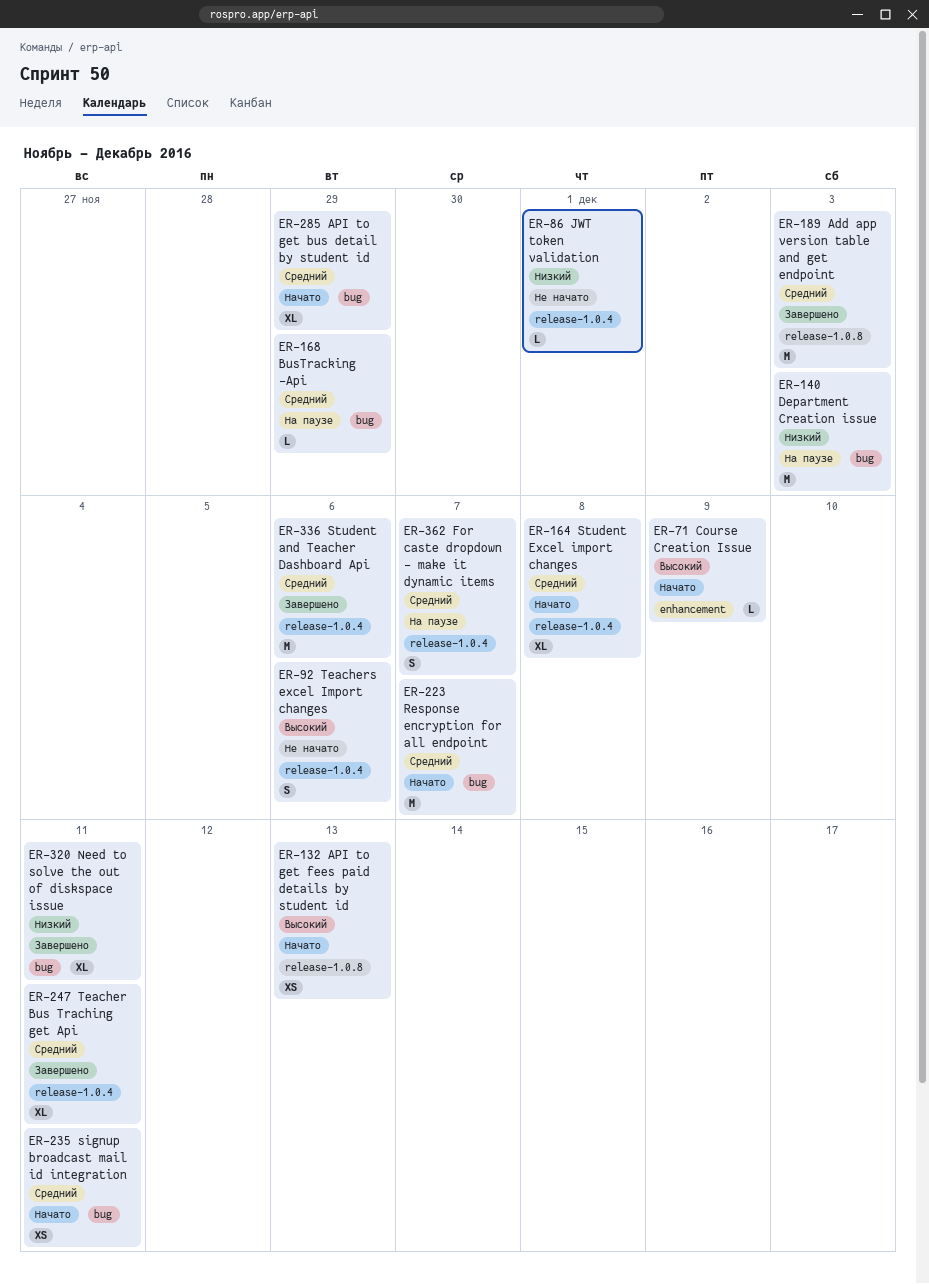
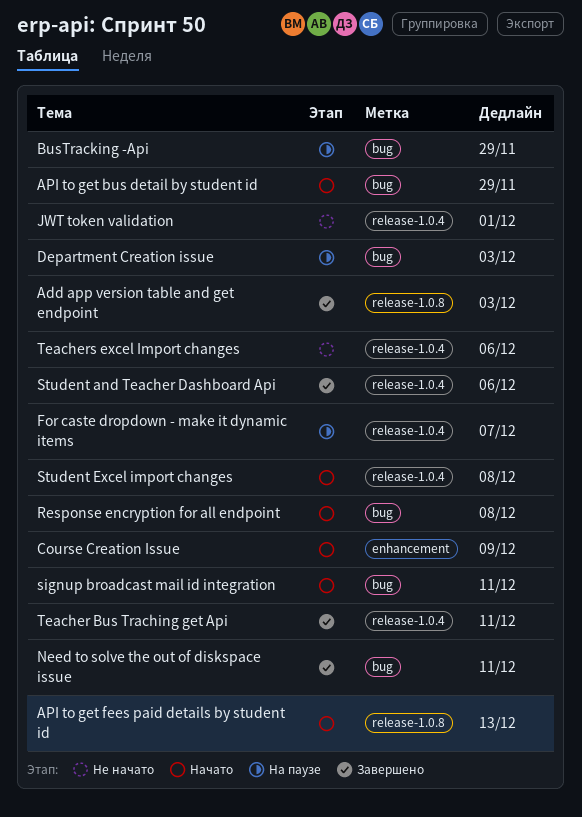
Response encryption for all endpoint, due: Dec 7 -> Dec 8

